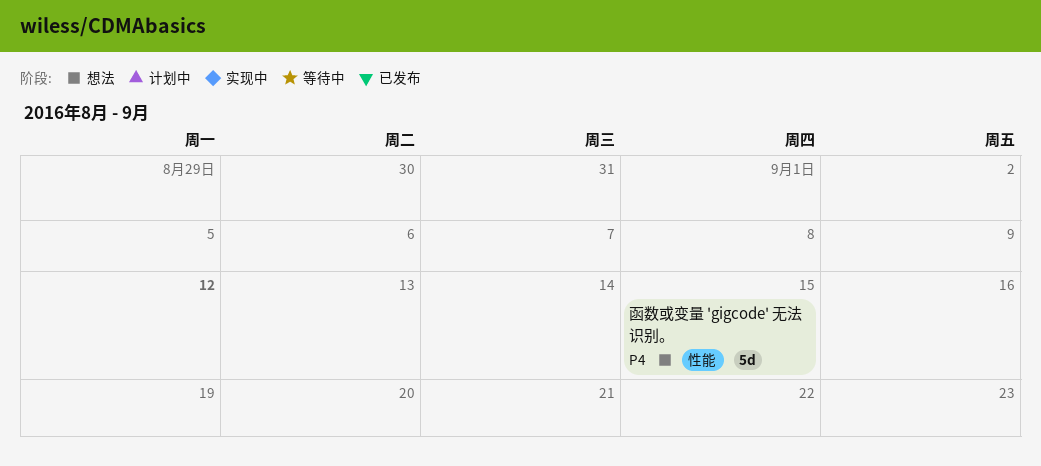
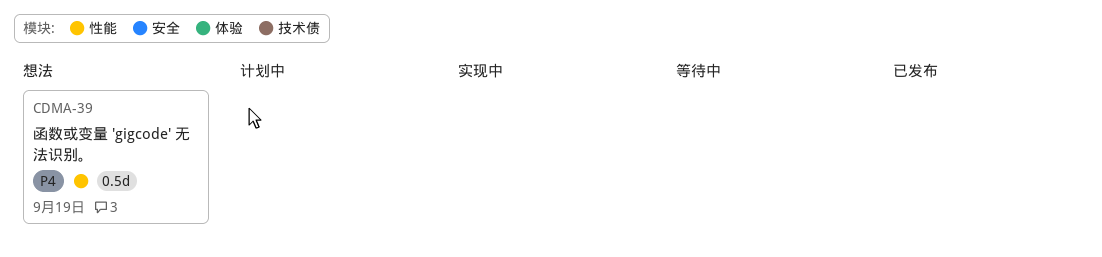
函数或变量 'gigcode' 无法识别。, estimate: 5d -> 0.5d
函数或变量 'gigcode' 无法识别。, due: Sep 15 -> Sep 19

